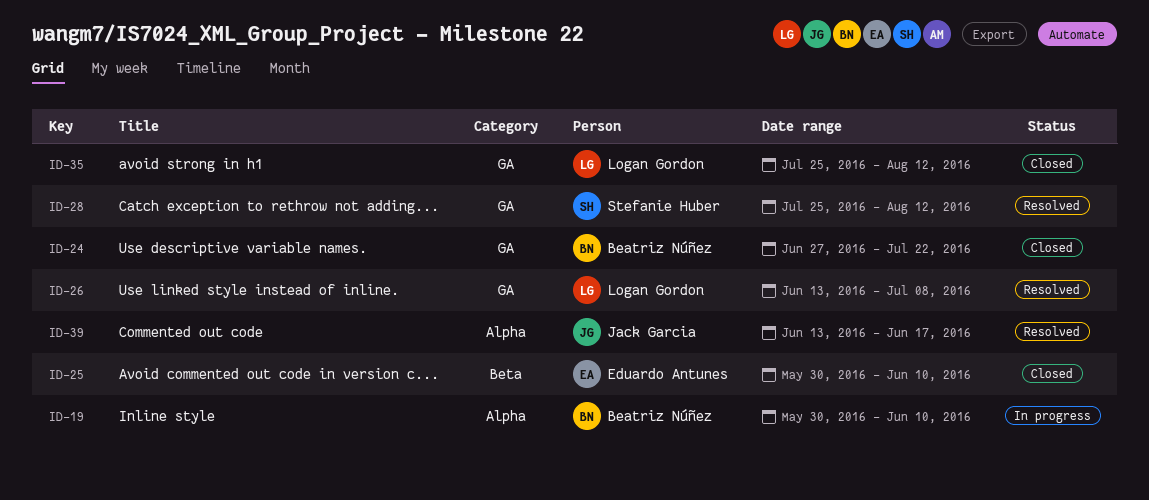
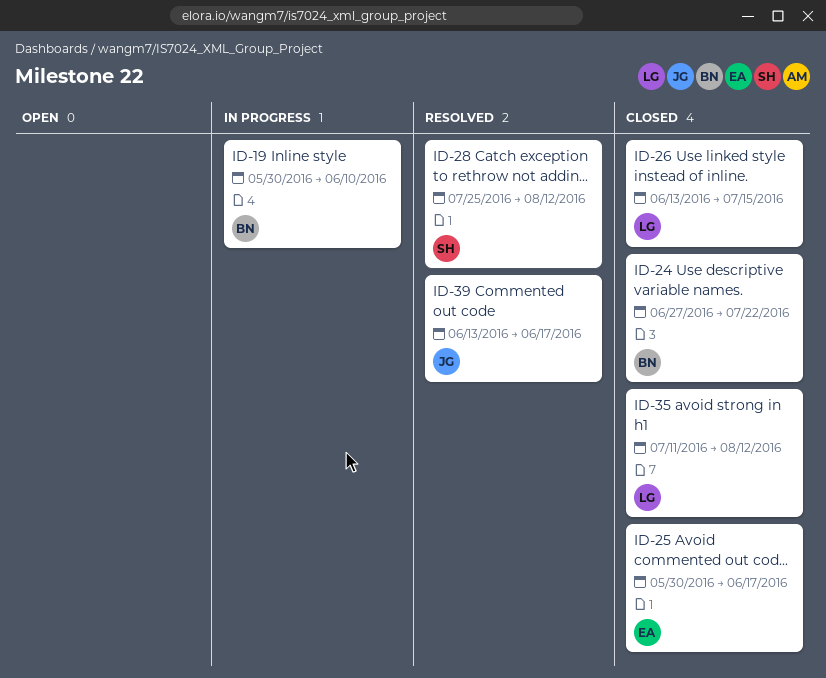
ID-25, due: Jun 10 -> Jun 17
ID-26, status: Resolved -> Closed
ID-26, due: Jul 8 -> Jul 15
ID-35, start: Jul 25 -> Jul 11

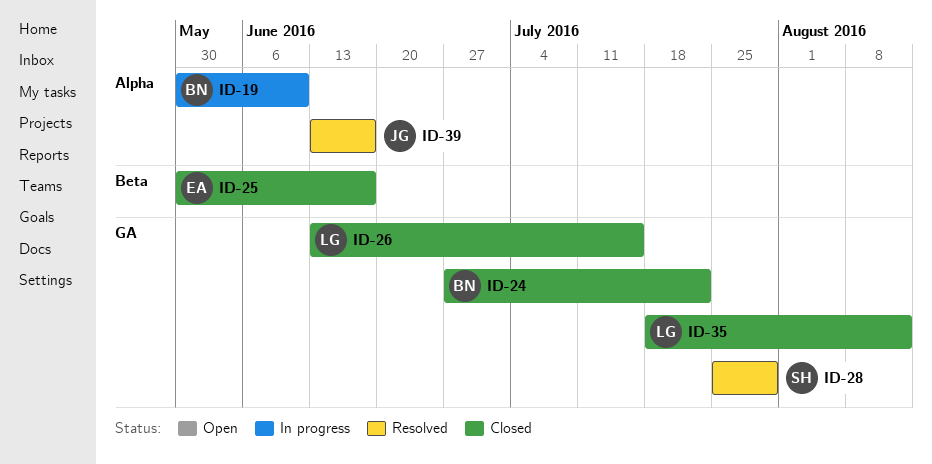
ID-28, due: Aug 12 -> Jul 29
ID-35, start: Jul 11 -> Jul 18

